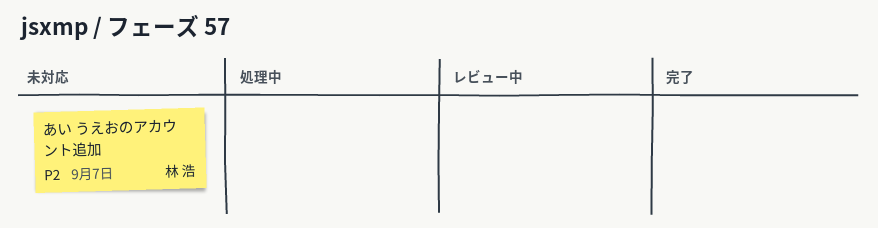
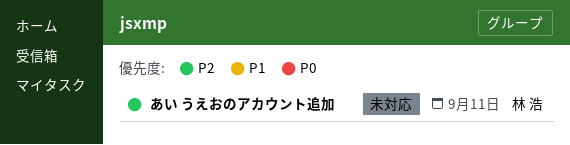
あい うえおのアカウント追加, due: Sep 7 -> Sep 11

